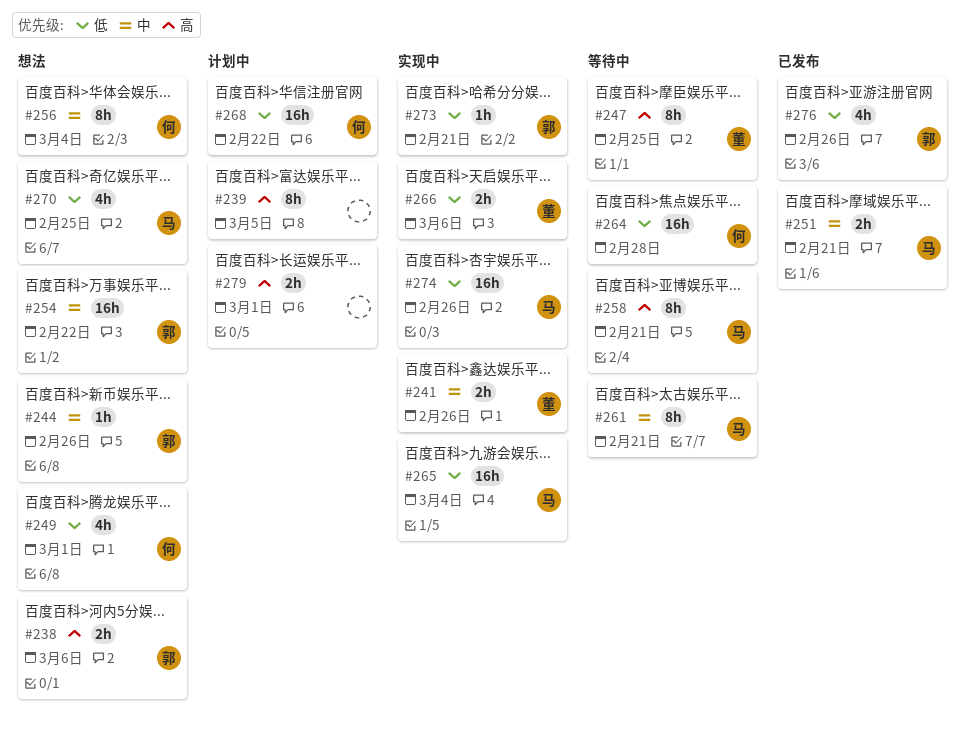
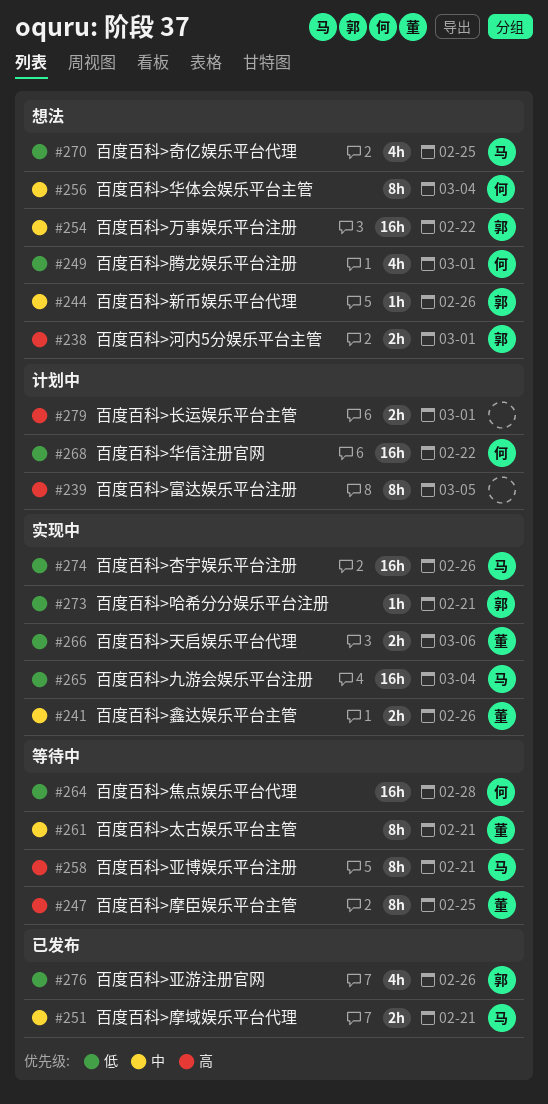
#238, due: Mar 6 -> Mar 1
#261, owner: 马 -> 董

